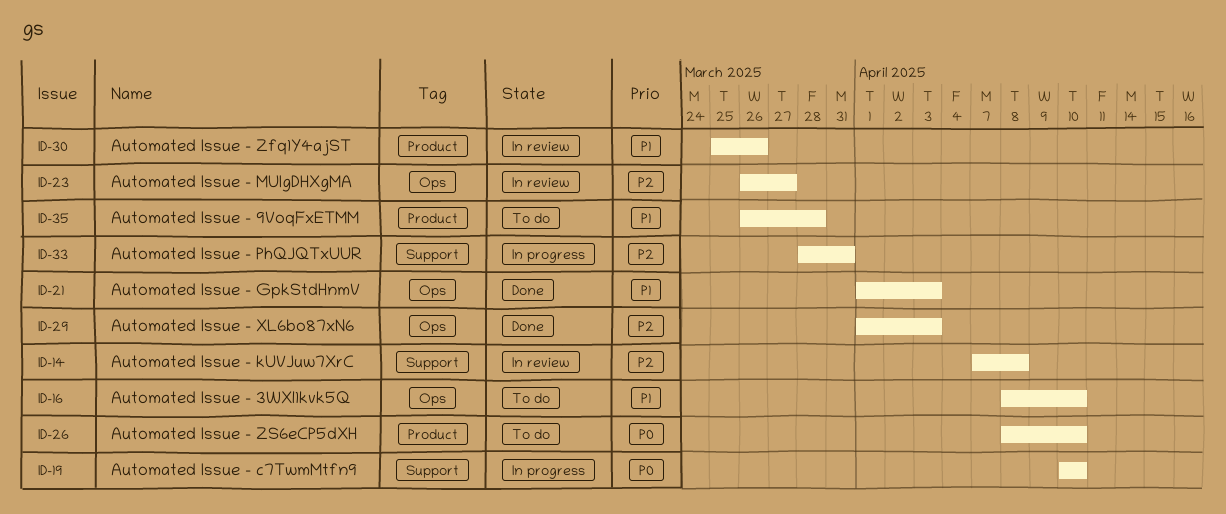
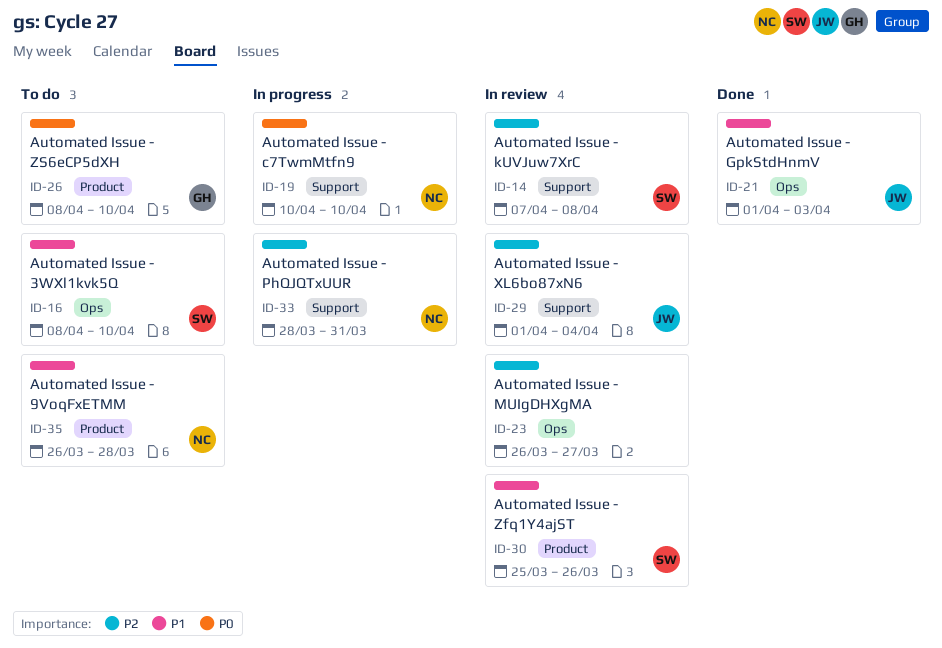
ID-29, status: Done -> In review
ID-29, label: Ops -> Support
ID-29, due: Apr 3 -> Apr 4

